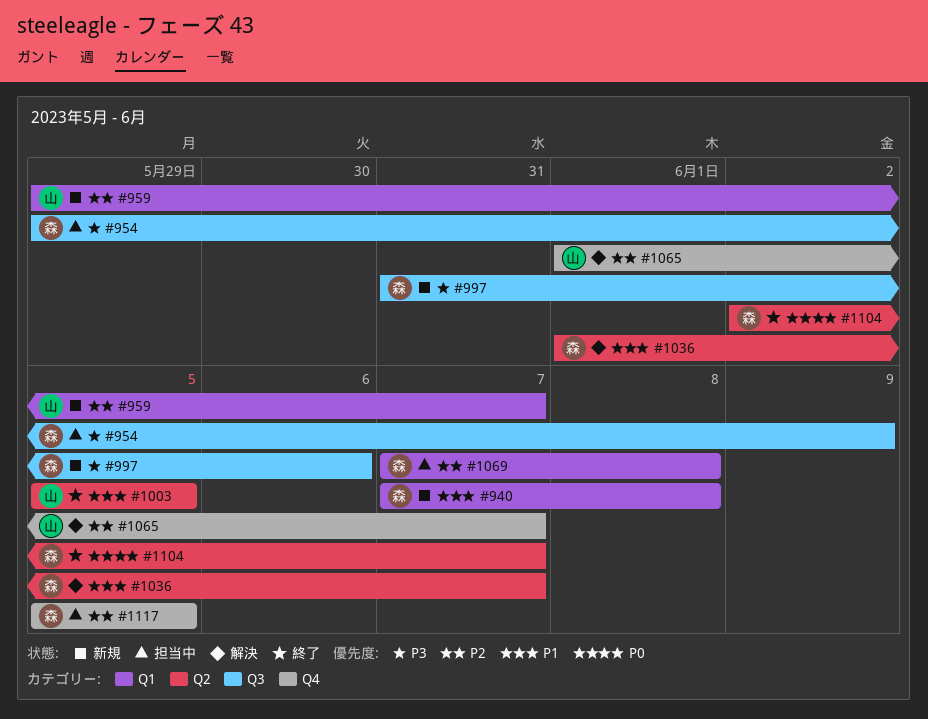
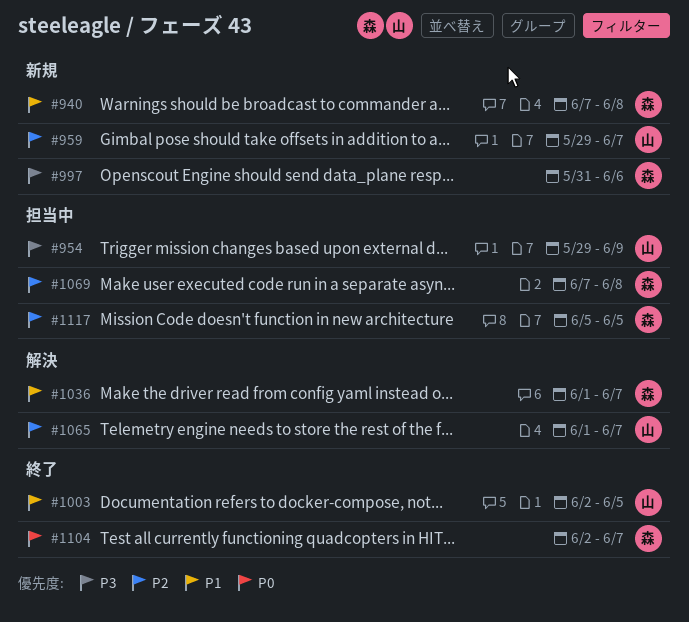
#954, owner: 森 -> 山
#1003, start: Jun 5 -> Jun 2

